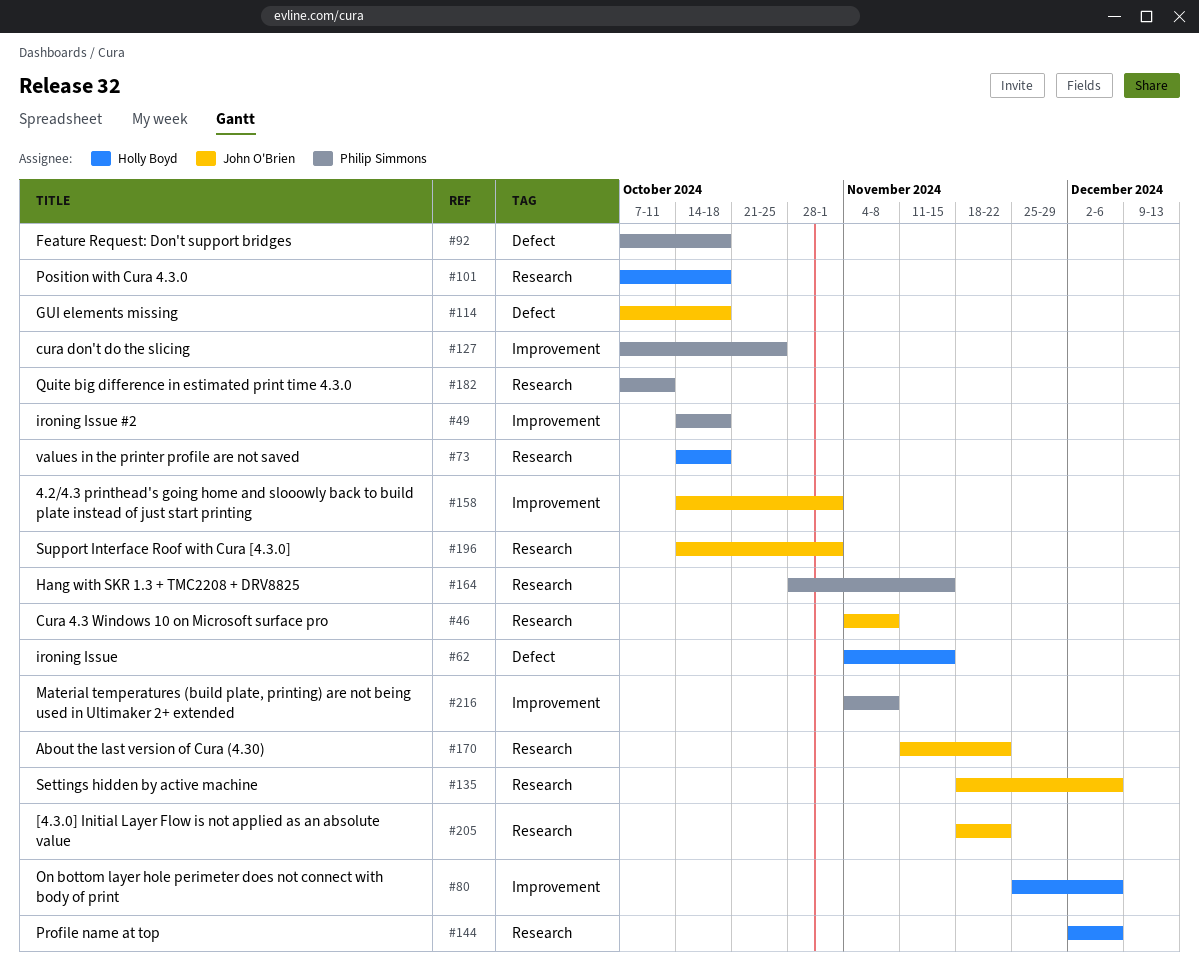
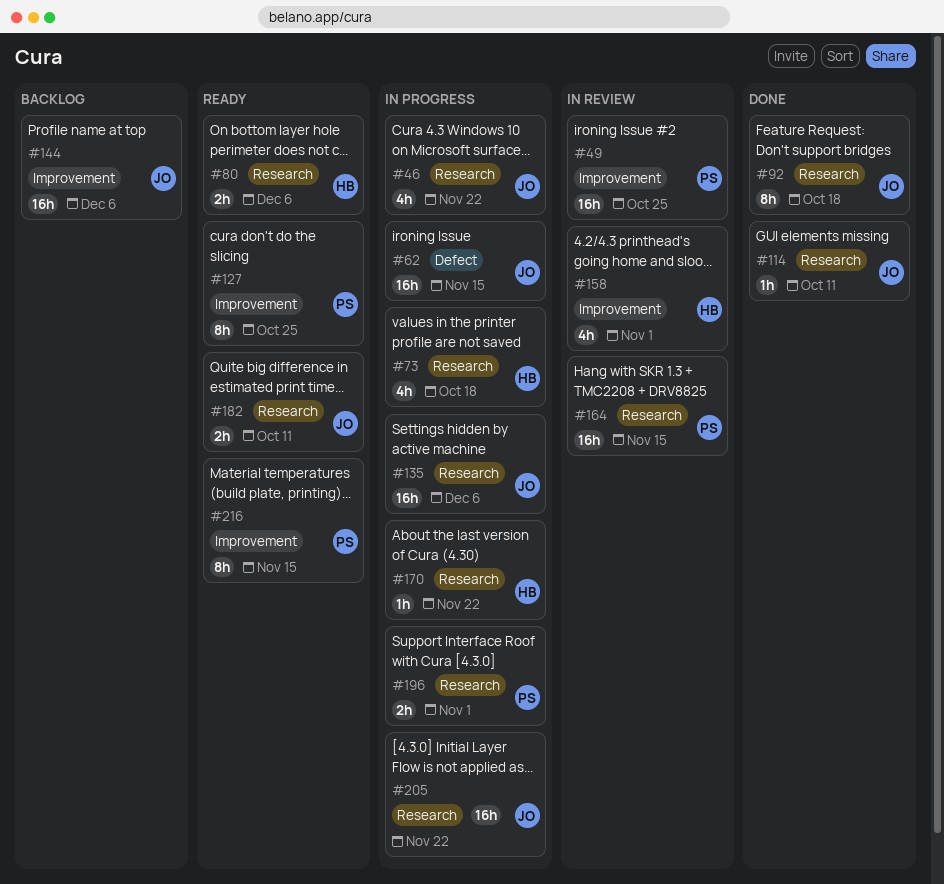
#46, due: Nov 8 -> Nov 22
#49, due: Oct 18 -> Oct 25
#62, owner: Holly Boyd -> John O'Brien
#80, label: Improvement -> Research
#92, owner: Philip Simmons -> John O'Brien
#92, label: Defect -> Research
#101: present -> none
#114, label: Defect -> Research
#114, due: Oct 18 -> Oct 11
#144, owner: Holly Boyd -> John O'Brien
#144, label: Research -> Improvement
#158, owner: John O'Brien -> Holly Boyd
#170, owner: John O'Brien -> Holly Boyd
#182, owner: Philip Simmons -> John O'Brien
#196, owner: John O'Brien -> Philip Simmons
#216, due: Nov 8 -> Nov 15

